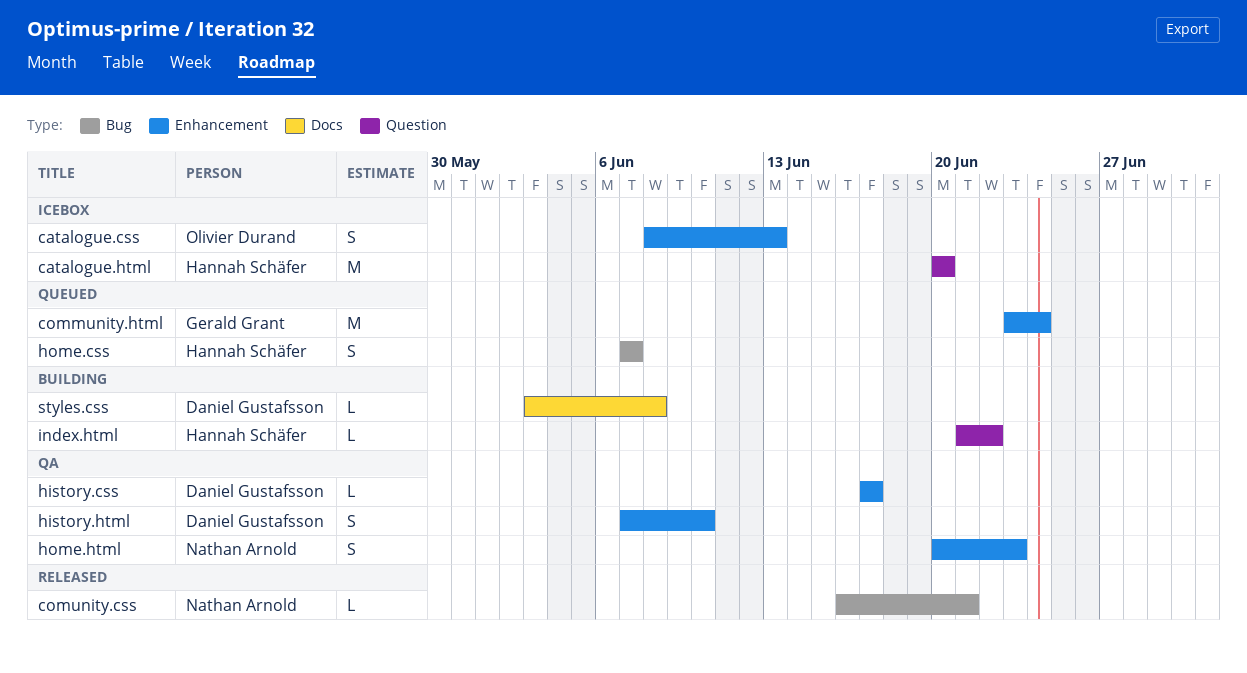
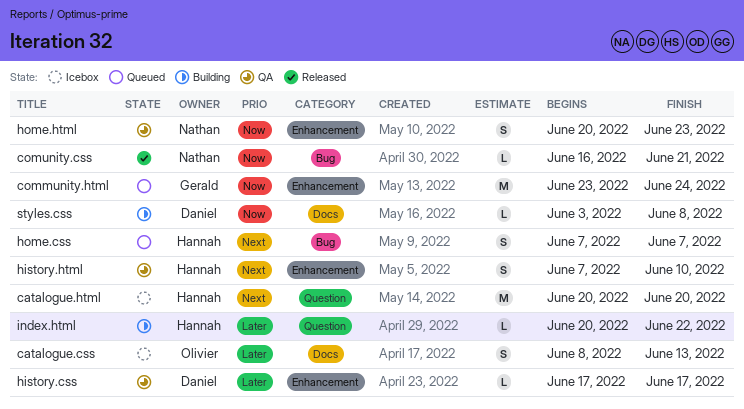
catalogue.css, label: Enhancement -> Docs
history.html, owner: Daniel Gustafsson -> Hannah Schäfer
index.html, start: Jun 21 -> Jun 20

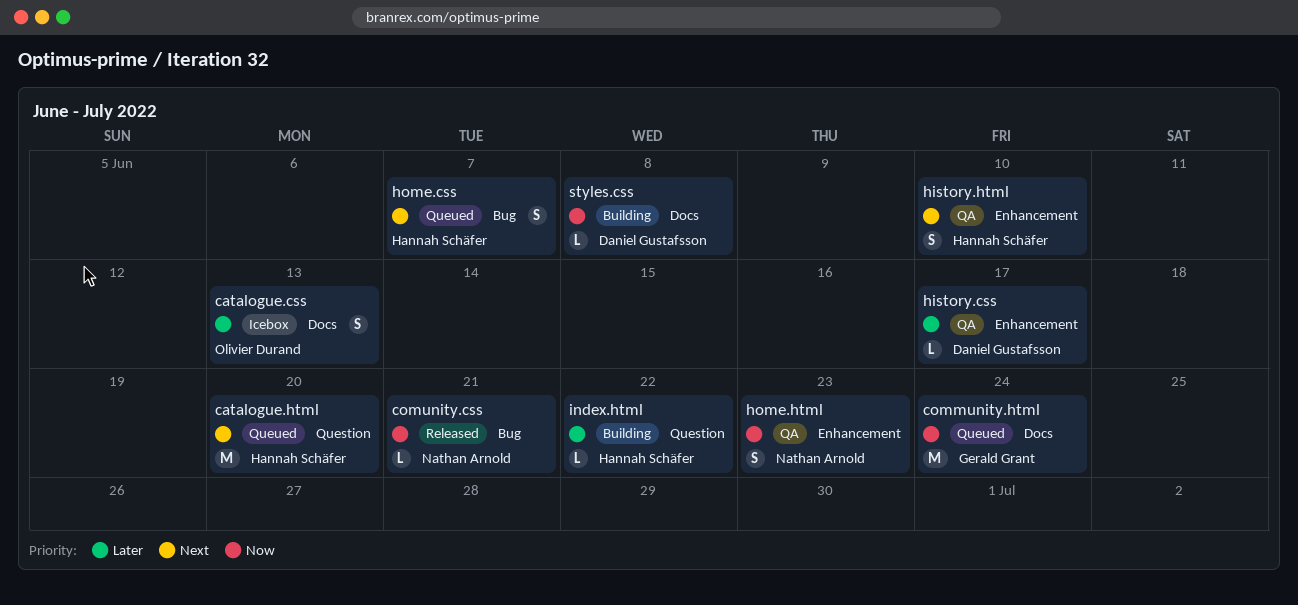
catalogue.html, status: Icebox -> Queued
community.html, label: Enhancement -> Docs

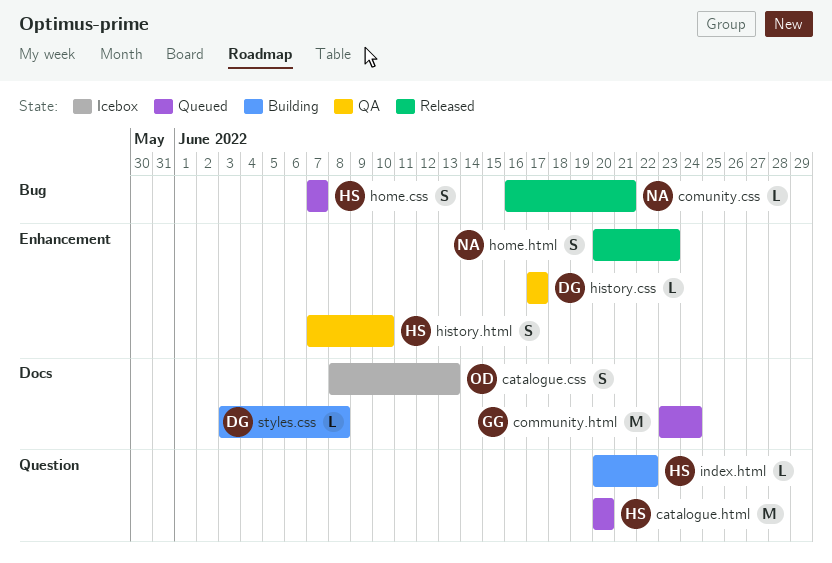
home.html, status: QA -> Released

